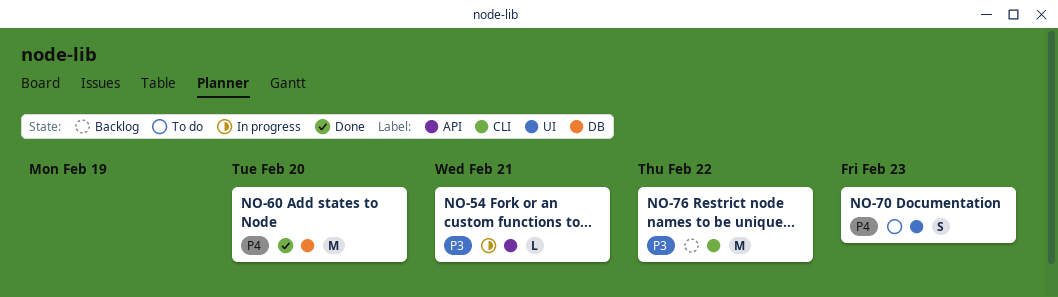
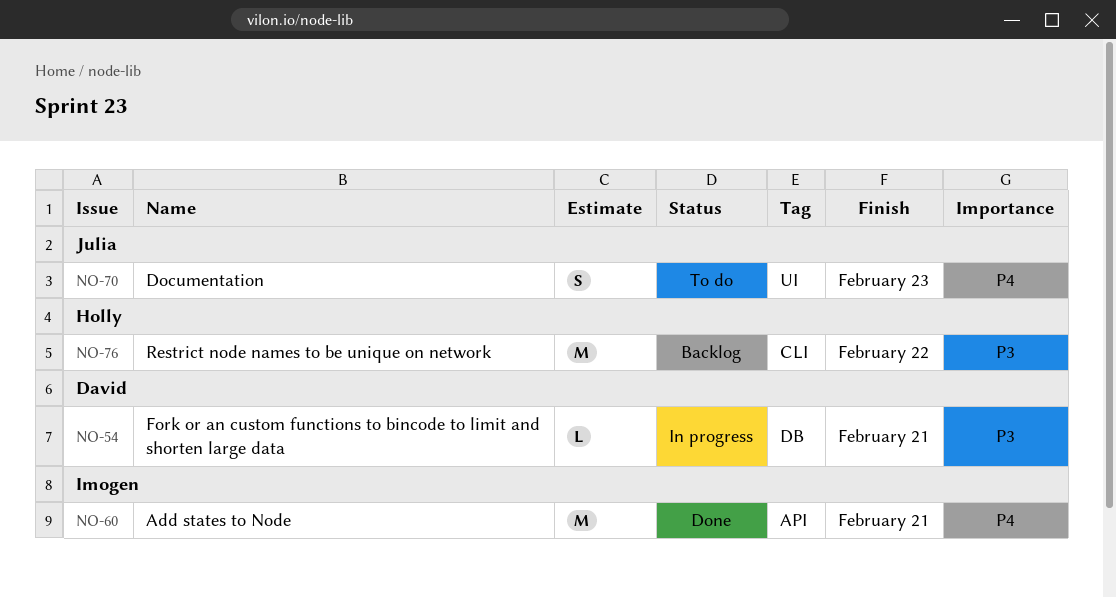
NO-54, label: API -> DB
NO-60, label: DB -> API
NO-60, due: Feb 20 -> Feb 21

